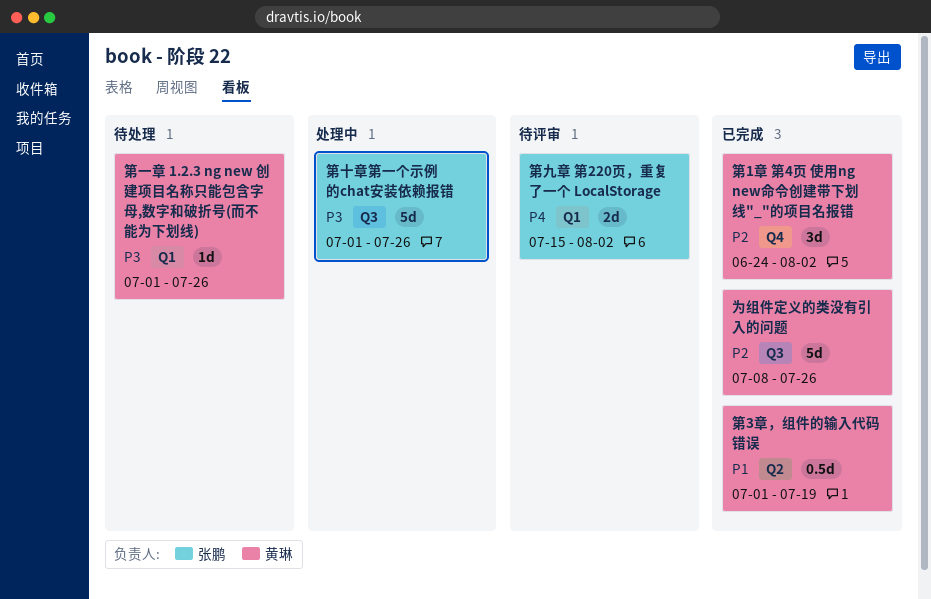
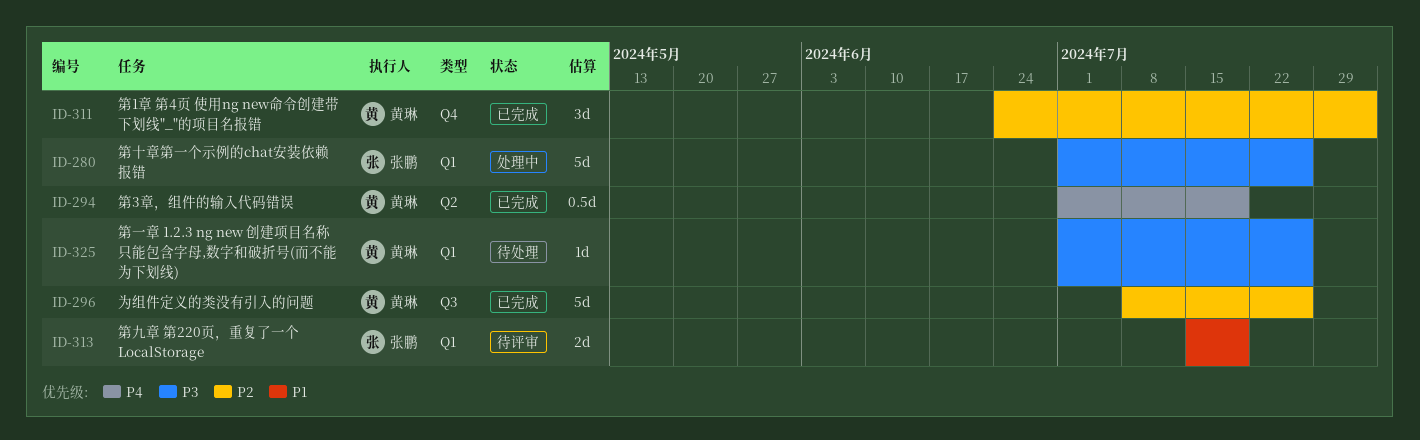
第3章，组件的输入代码错误, priority: P1 -> P4
第九章 第220页，重复了一个 LocalStorage, priority: P4 -> P1
第九章 第220页，重复了一个 LocalStorage, due: Aug 2 -> Jul 19
第十章第一个示例的chat安装依赖报错, label: Q3 -> Q1

